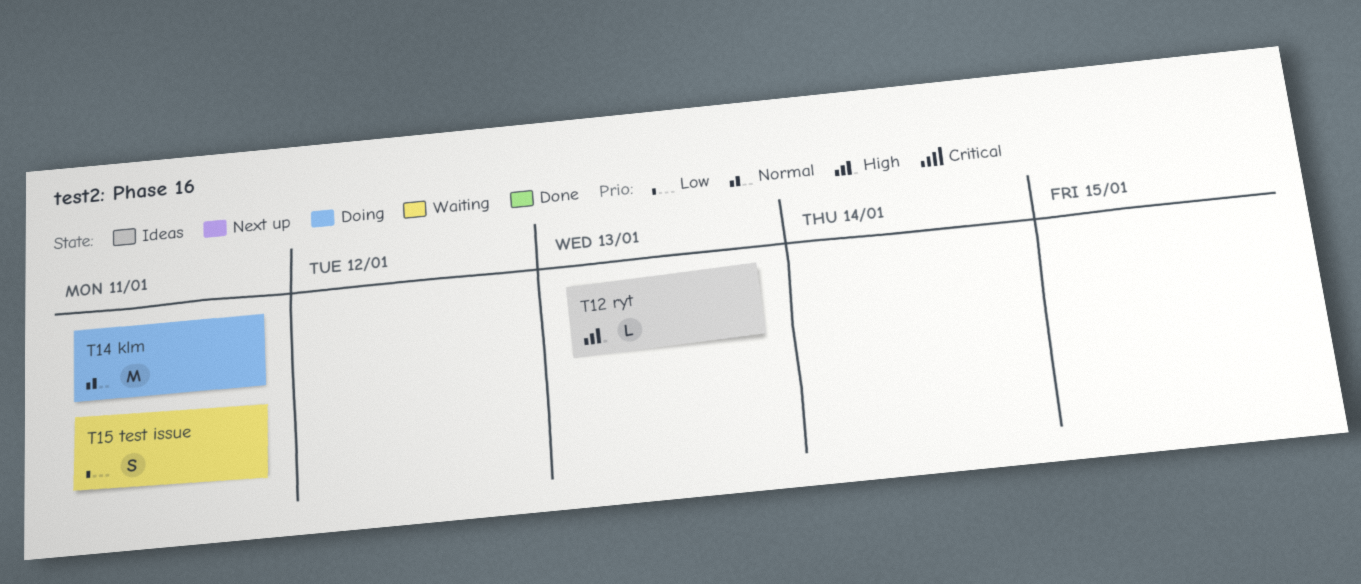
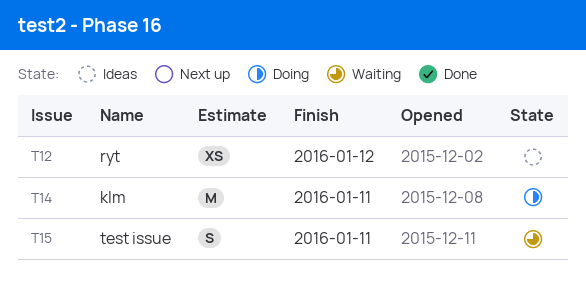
T12, estimate: L -> XS
T12, due: Jan 13 -> Jan 12

